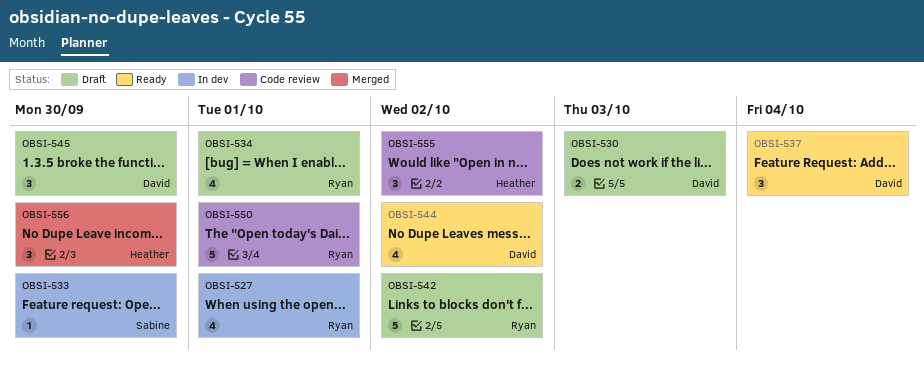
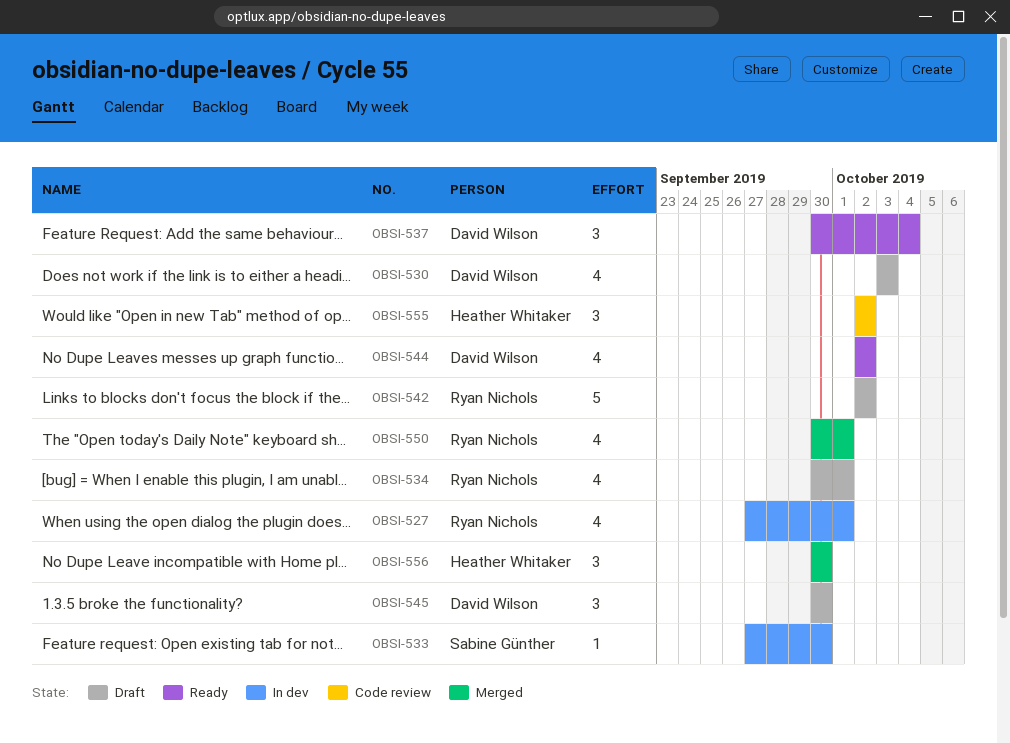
OBSI-530, estimate: 2 -> 4
OBSI-550, status: Code review -> Merged
OBSI-550, estimate: 5 -> 4

